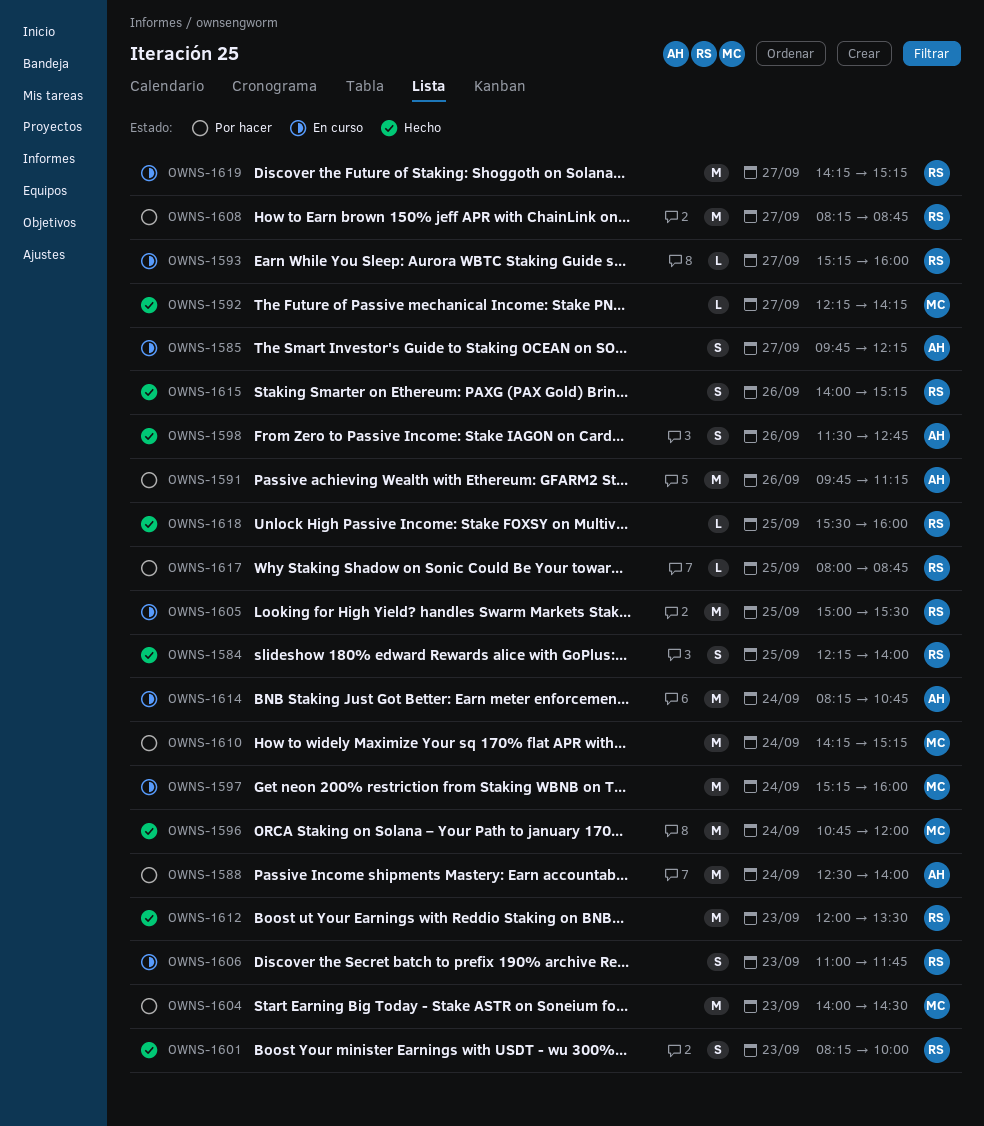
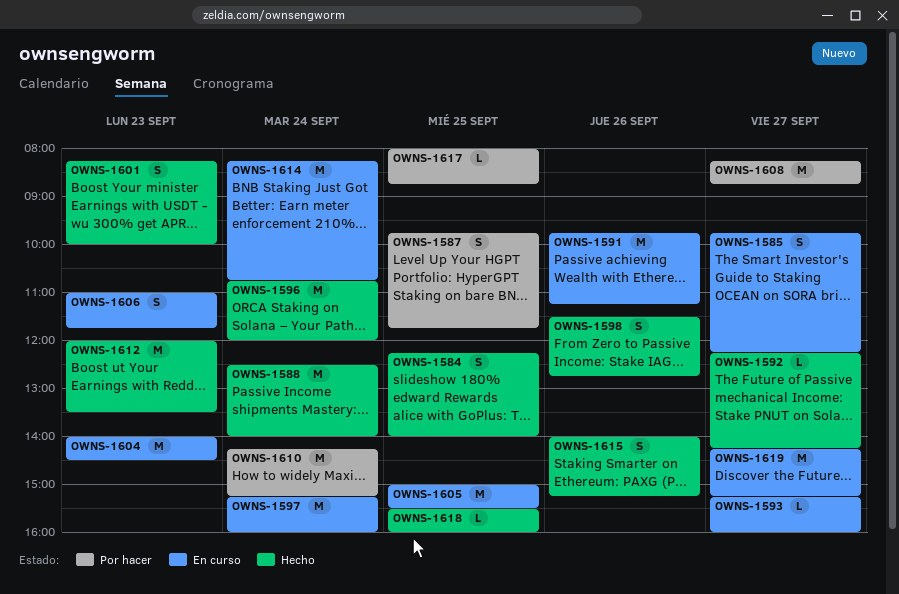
OWNS-1587: none -> present
OWNS-1588, status: Por hacer -> Hecho
OWNS-1591, status: Por hacer -> En curso
OWNS-1604, status: Por hacer -> En curso

